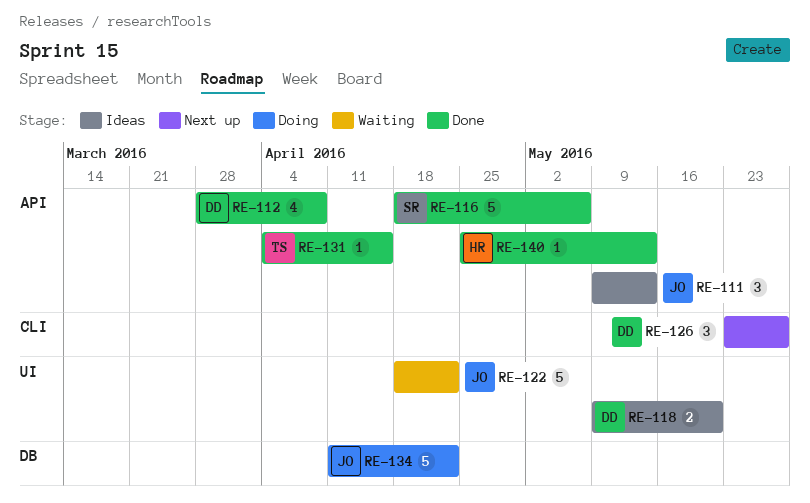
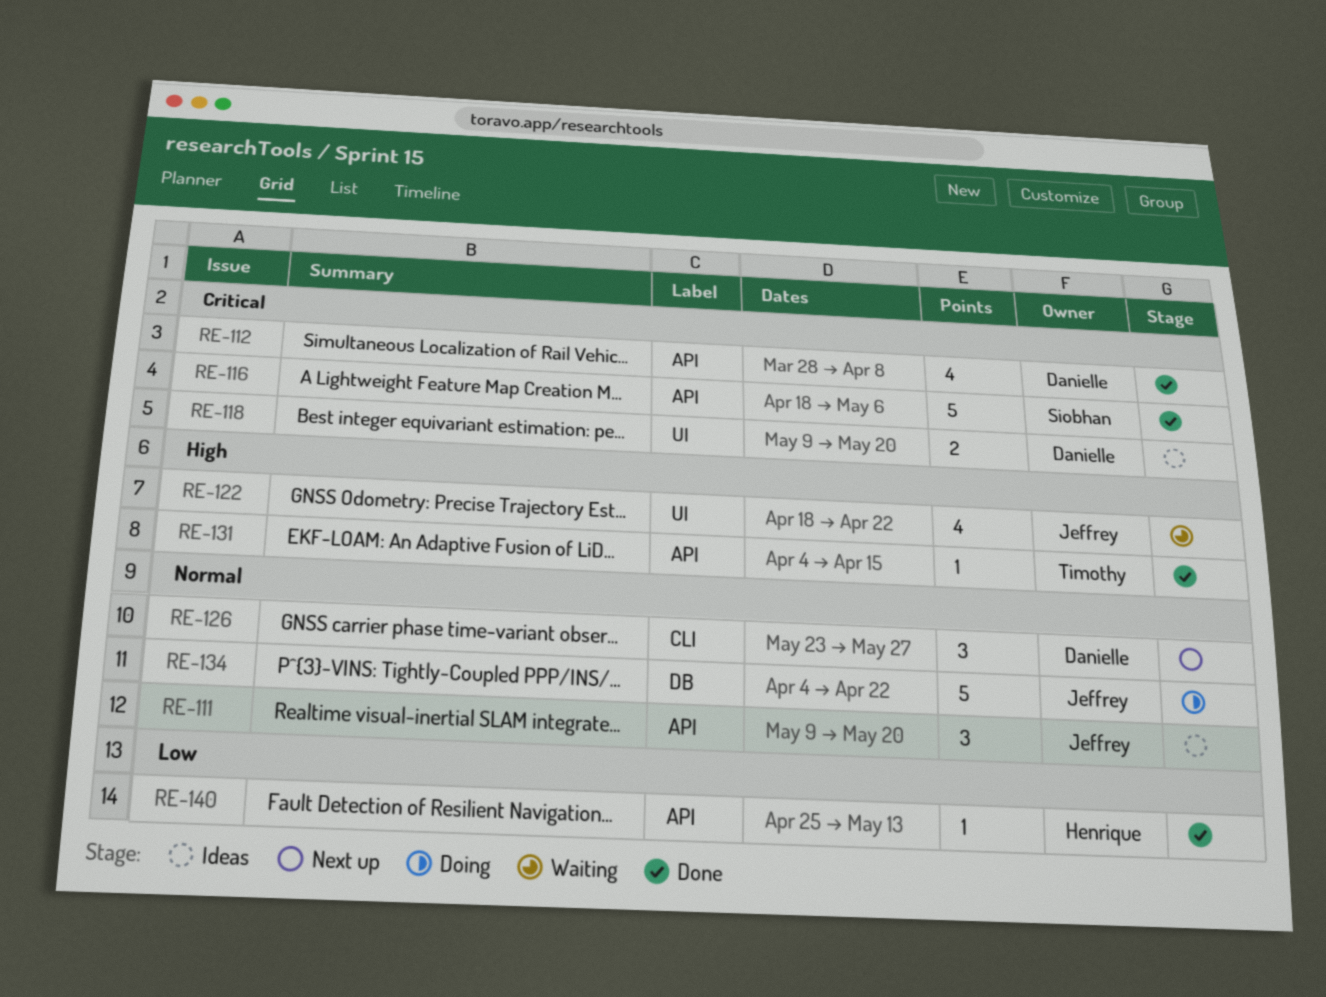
RE-111, due: May 13 -> May 20
RE-122, estimate: 5 -> 4
RE-134, start: Apr 11 -> Apr 4

